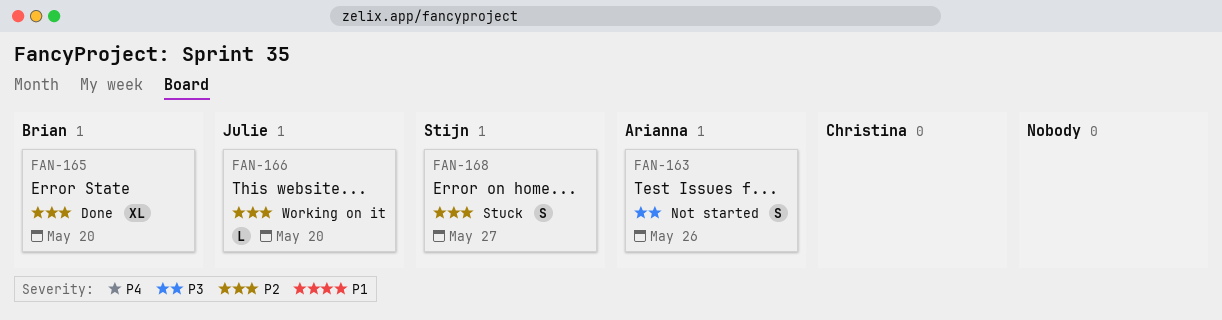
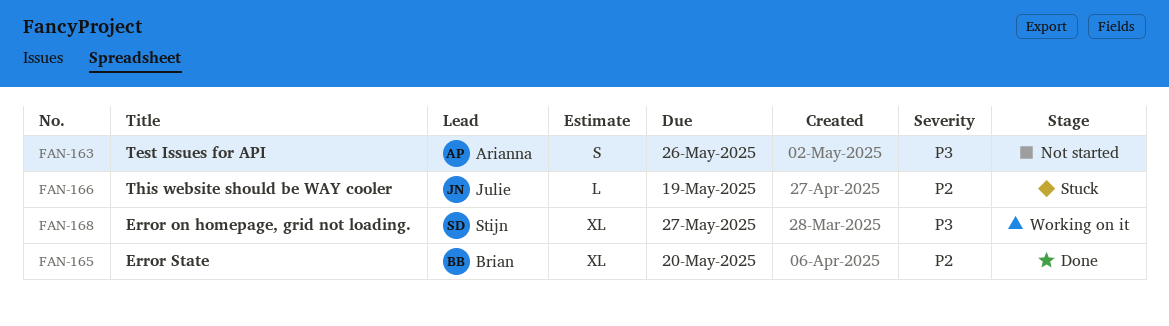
FAN-166, status: Working on it -> Stuck
FAN-166, due: May 20 -> May 19
FAN-168, status: Stuck -> Working on it
FAN-168, priority: P2 -> P3
FAN-168, estimate: S -> XL

